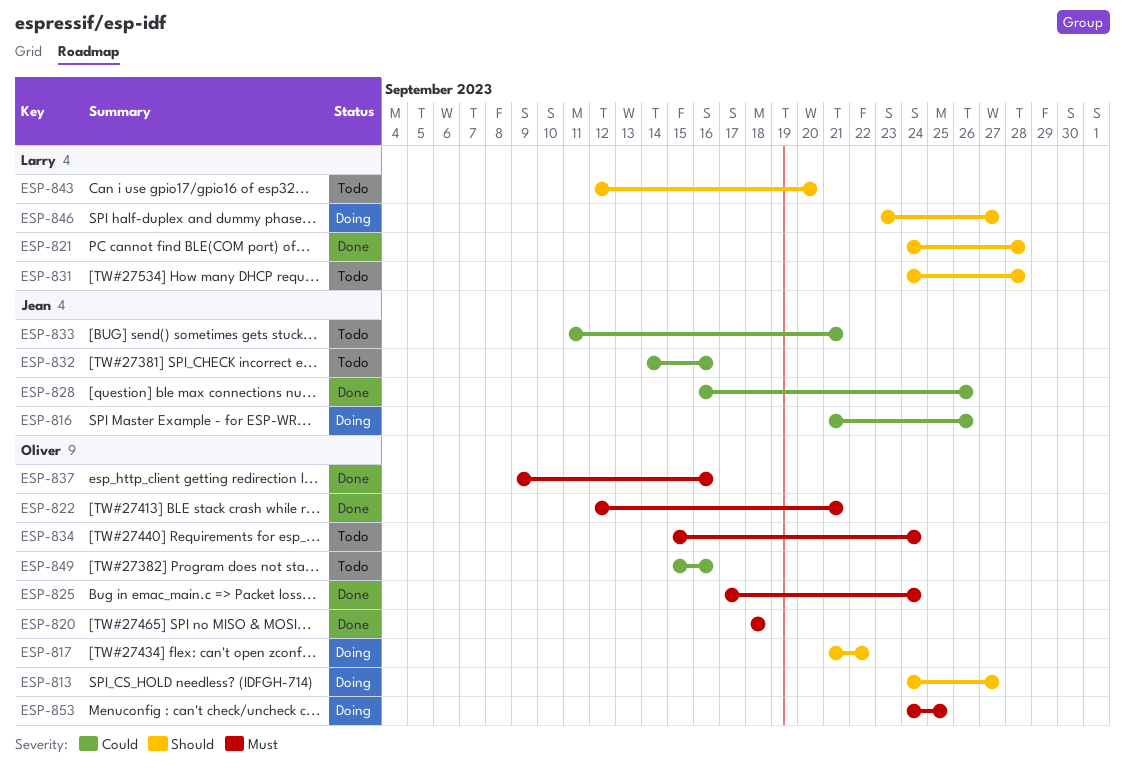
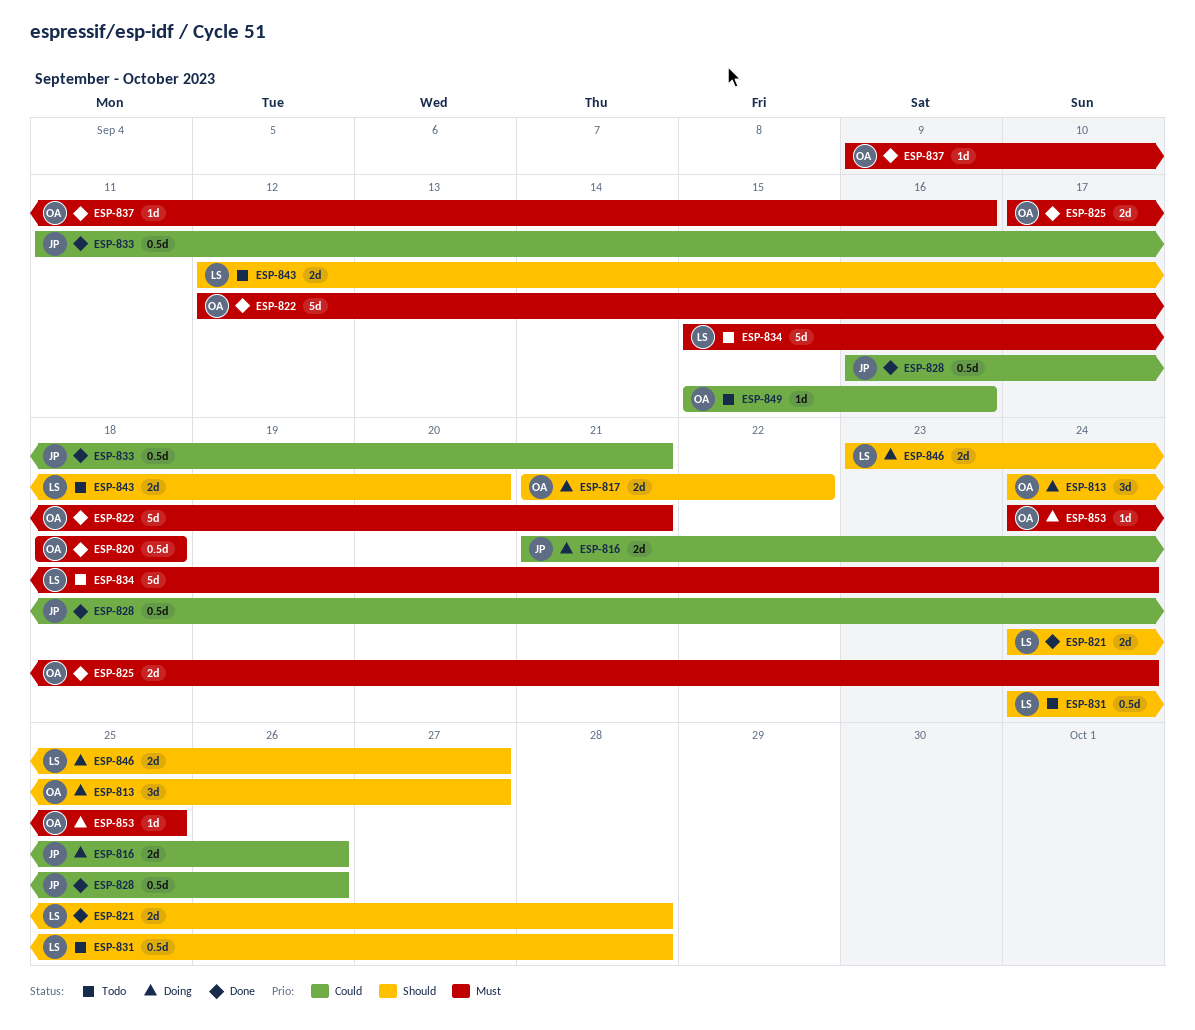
ESP-832: present -> none
ESP-833, status: Todo -> Done
ESP-834, owner: Oliver -> Larry

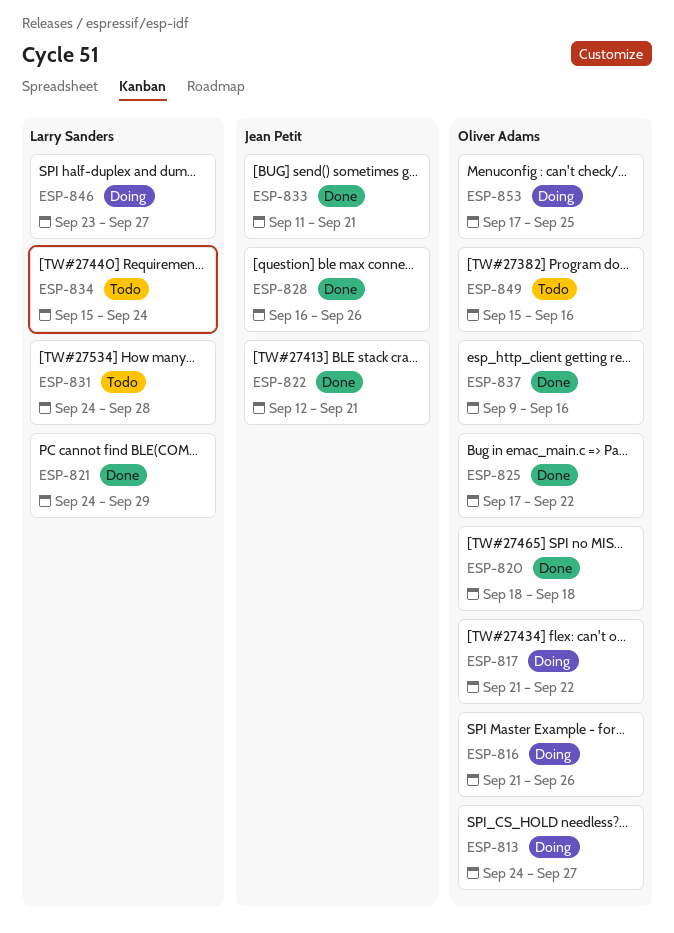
ESP-816, owner: Jean Petit -> Oliver Adams
ESP-821, due: Sep 28 -> Sep 29
ESP-822, owner: Oliver Adams -> Jean Petit
ESP-825, due: Sep 24 -> Sep 22
ESP-843: present -> none
ESP-853, start: Sep 24 -> Sep 17

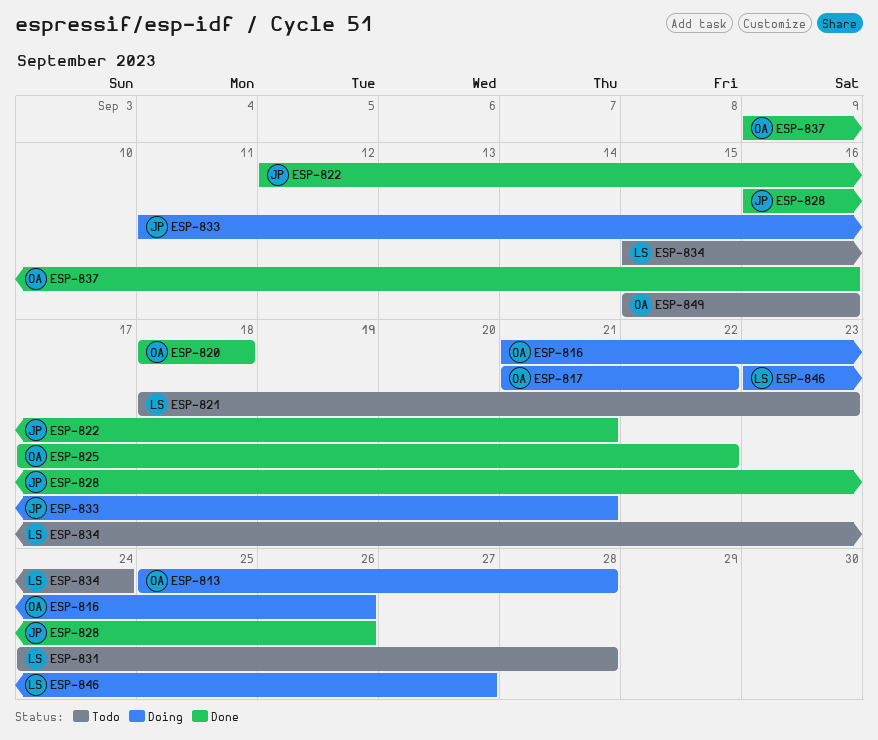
ESP-813, start: Sep 24 -> Sep 25
ESP-813, due: Sep 27 -> Sep 28
ESP-821, status: Done -> Todo
ESP-821, start: Sep 24 -> Sep 18
ESP-821, due: Sep 29 -> Sep 23
ESP-833, status: Done -> Doing
ESP-853: present -> none

